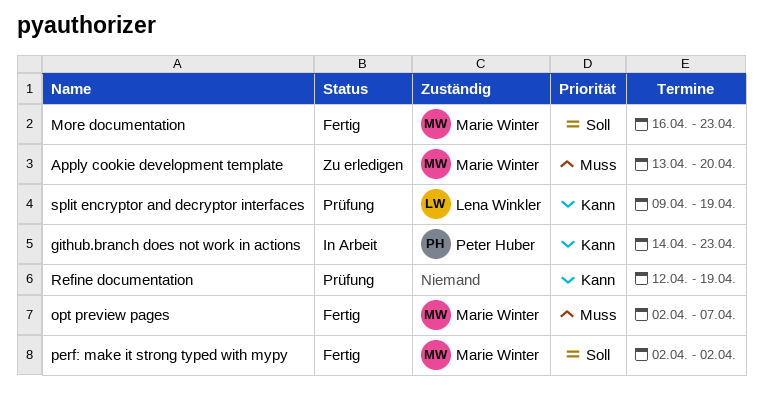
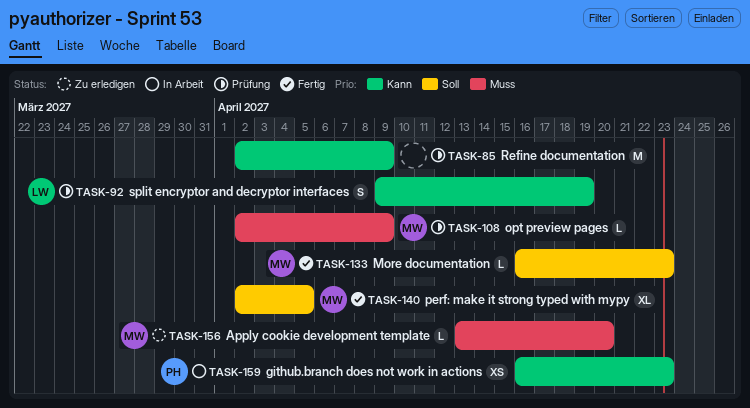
github.branch does not work in actions, start: Apr 14 -> Apr 16
opt preview pages, status: Fertig -> Prüfung
opt preview pages, due: Apr 7 -> Apr 9
perf: make it strong typed with mypy, due: Apr 2 -> Apr 5
Refine documentation, start: Apr 12 -> Apr 2
Refine documentation, due: Apr 19 -> Apr 9

